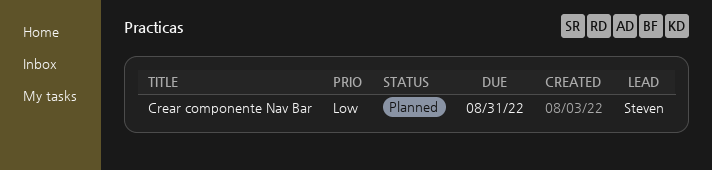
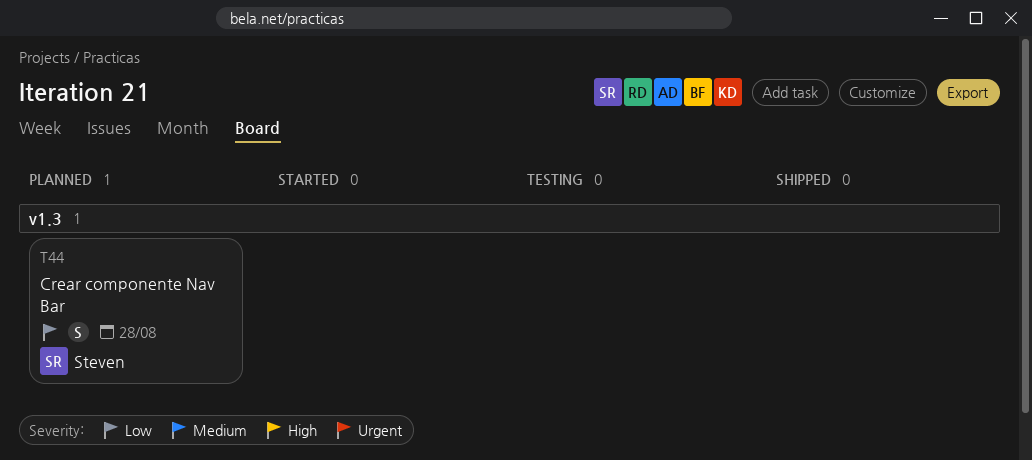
Crear componente Nav Bar, due: Aug 31 -> Aug 28

